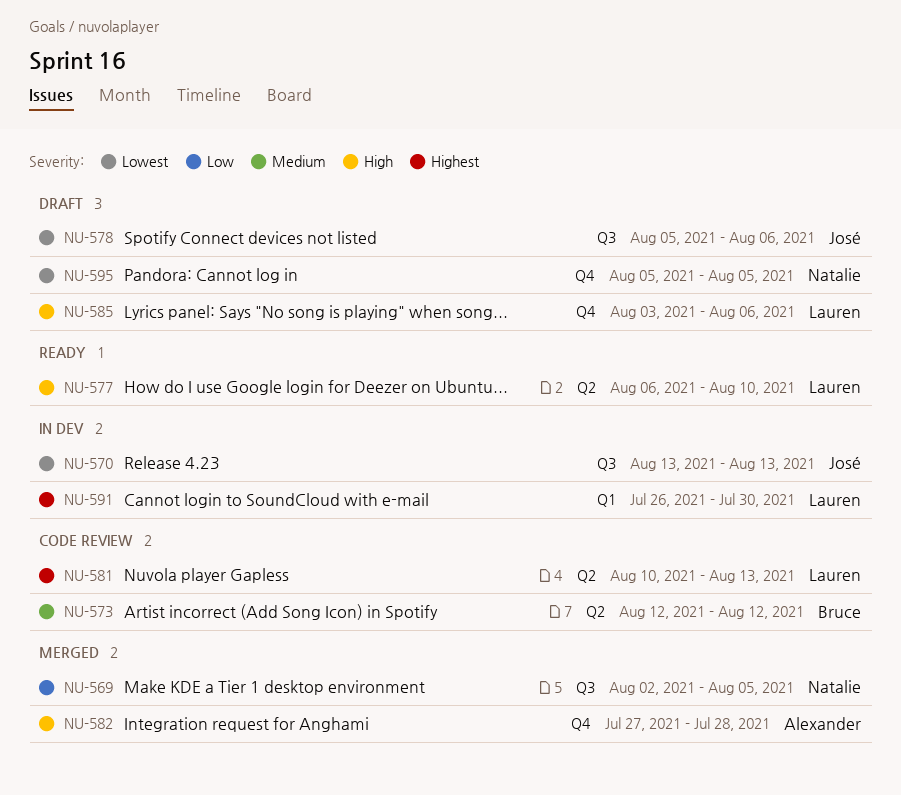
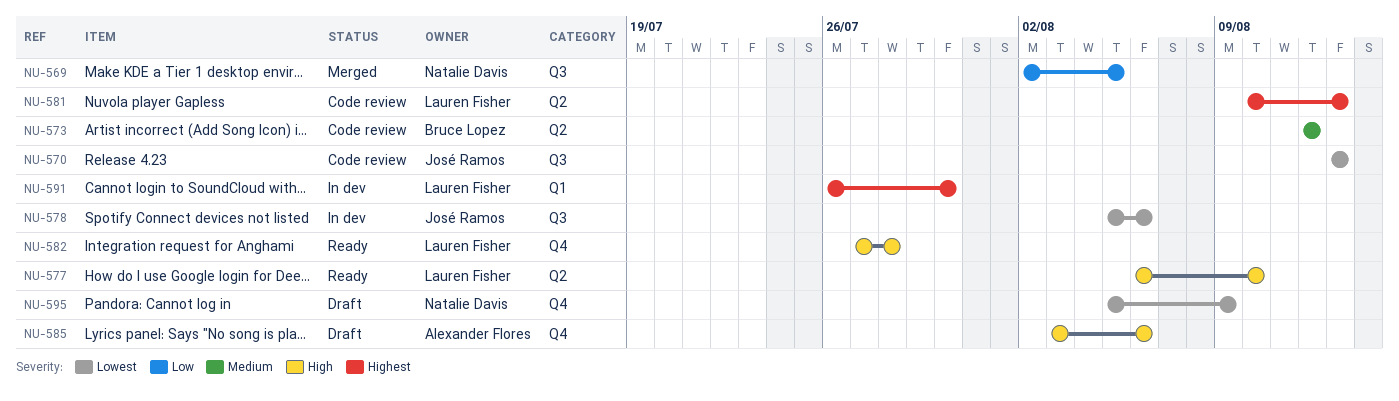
NU-570, status: In dev -> Code review
NU-578, status: Draft -> In dev
NU-582, status: Merged -> Ready
NU-582, owner: Alexander Flores -> Lauren Fisher
NU-585, owner: Lauren Fisher -> Alexander Flores
NU-595, due: Aug 5 -> Aug 9

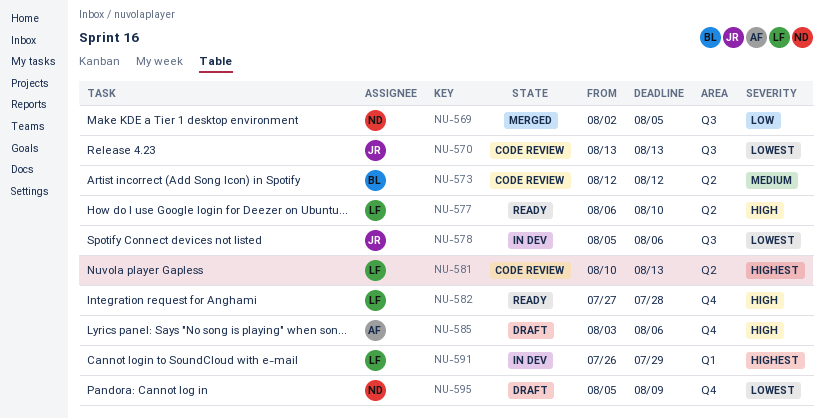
NU-591, due: Jul 30 -> Jul 29

